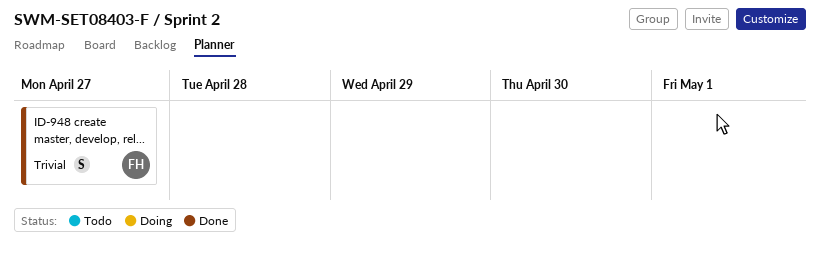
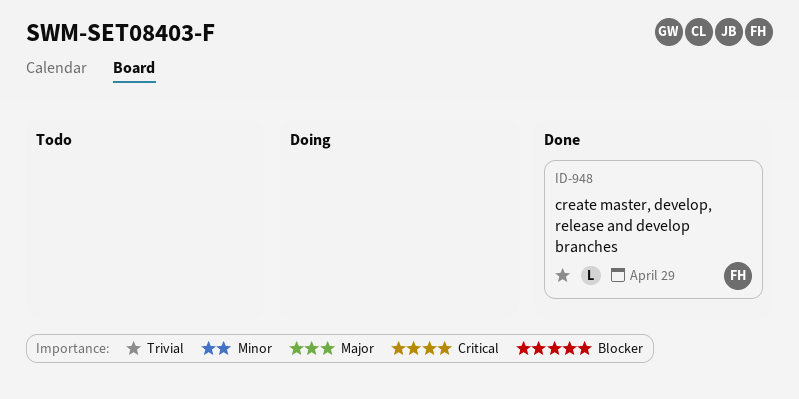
ID-948, estimate: S -> L
ID-948, due: Apr 27 -> Apr 29

